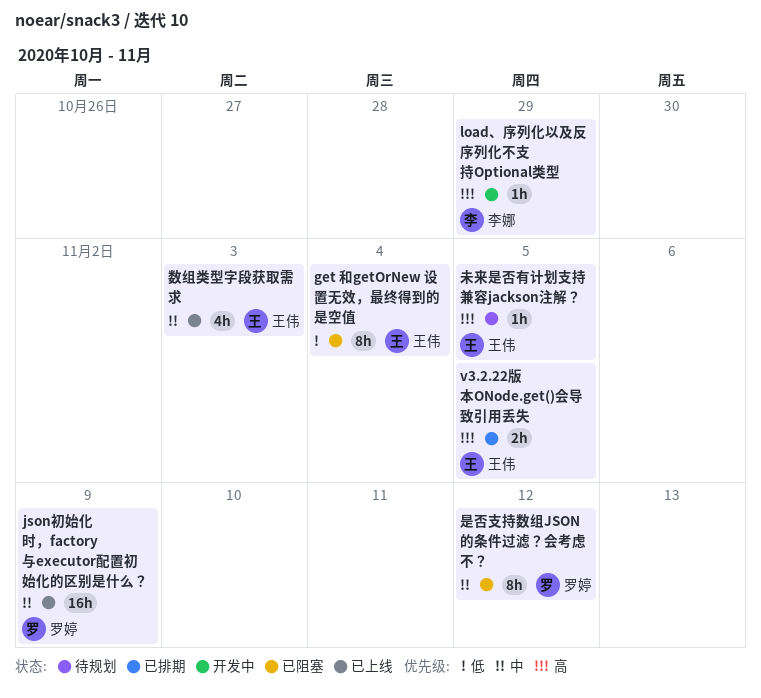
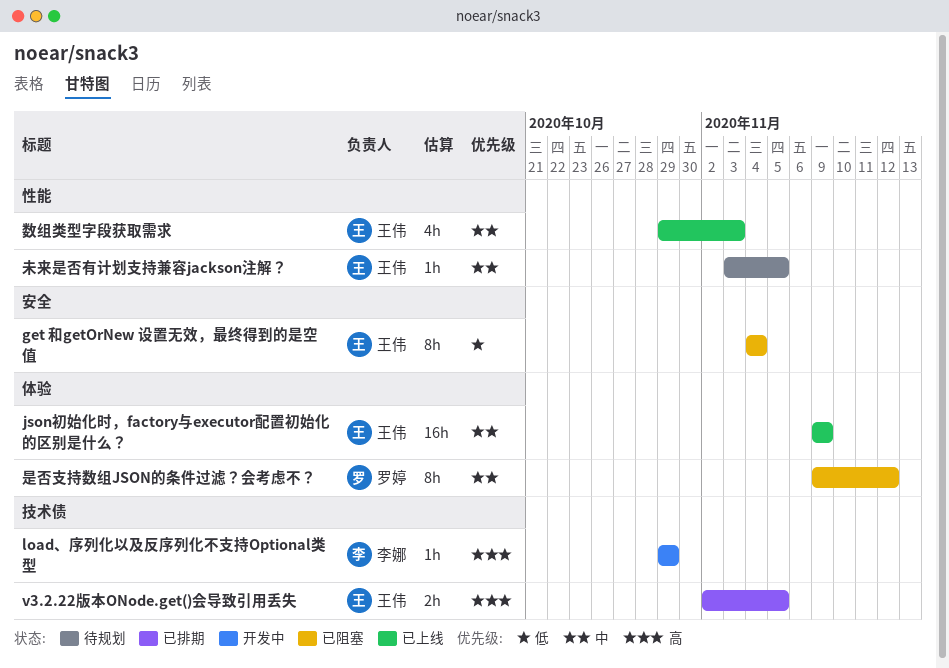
json初始化时，factory与executor配置初始化的区别是什么？, owner: 罗婷 -> 王伟
未来是否有计划支持兼容jackson注解？, priority: 高 -> 中

